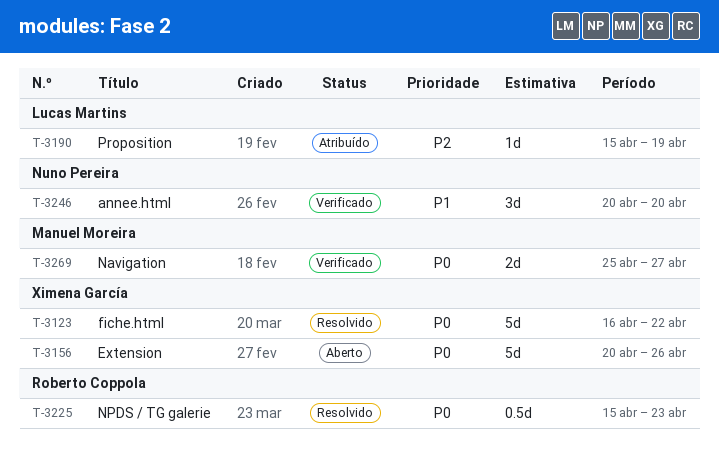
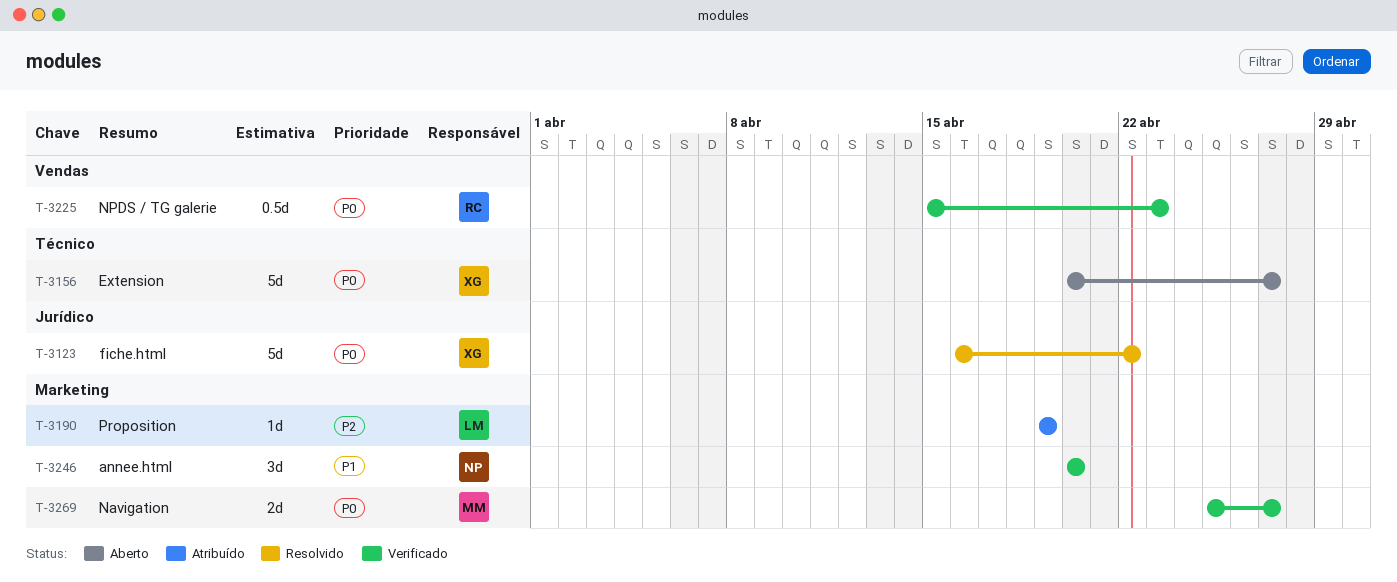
T-3156, due: Apr 26 -> Apr 27
T-3190, start: Apr 15 -> Apr 19
T-3225, status: Resolvido -> Verificado

